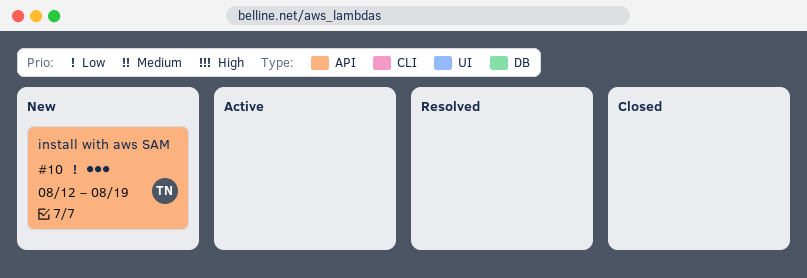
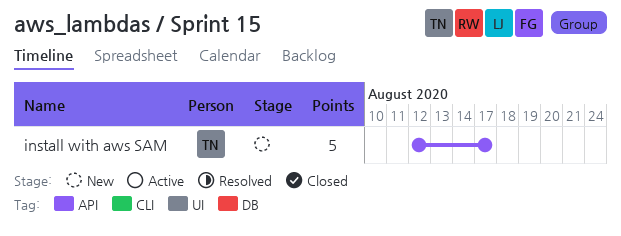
install with aws SAM, estimate: 3 -> 5
install with aws SAM, due: Aug 19 -> Aug 17

